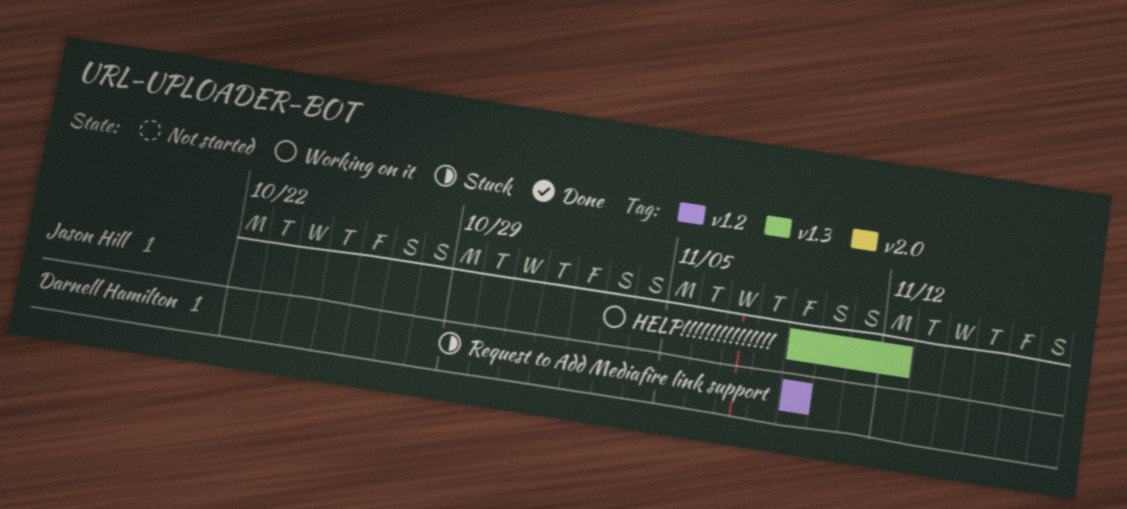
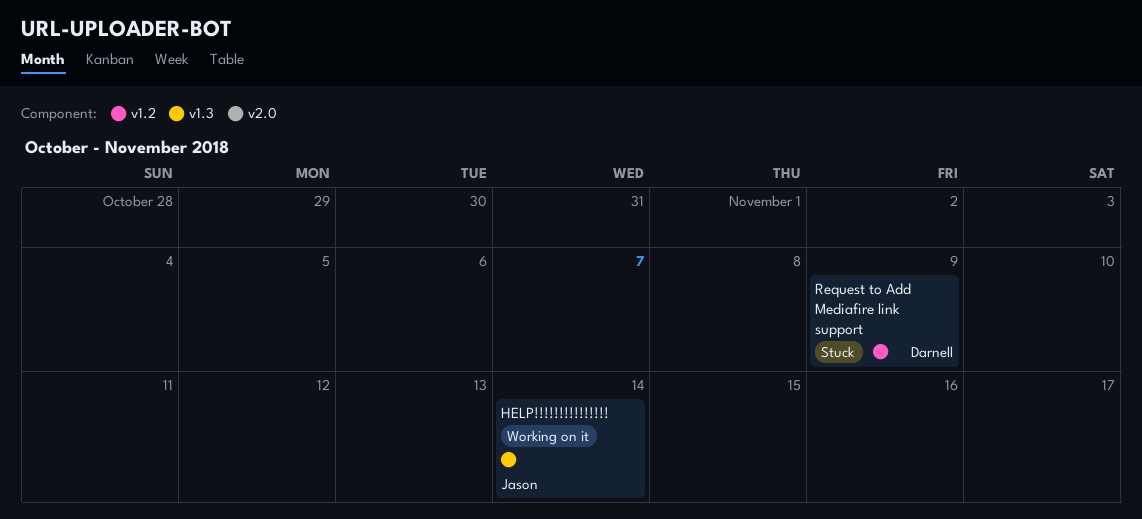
HELP!!!!!!!!!!!!!!!, due: Nov 12 -> Nov 14

